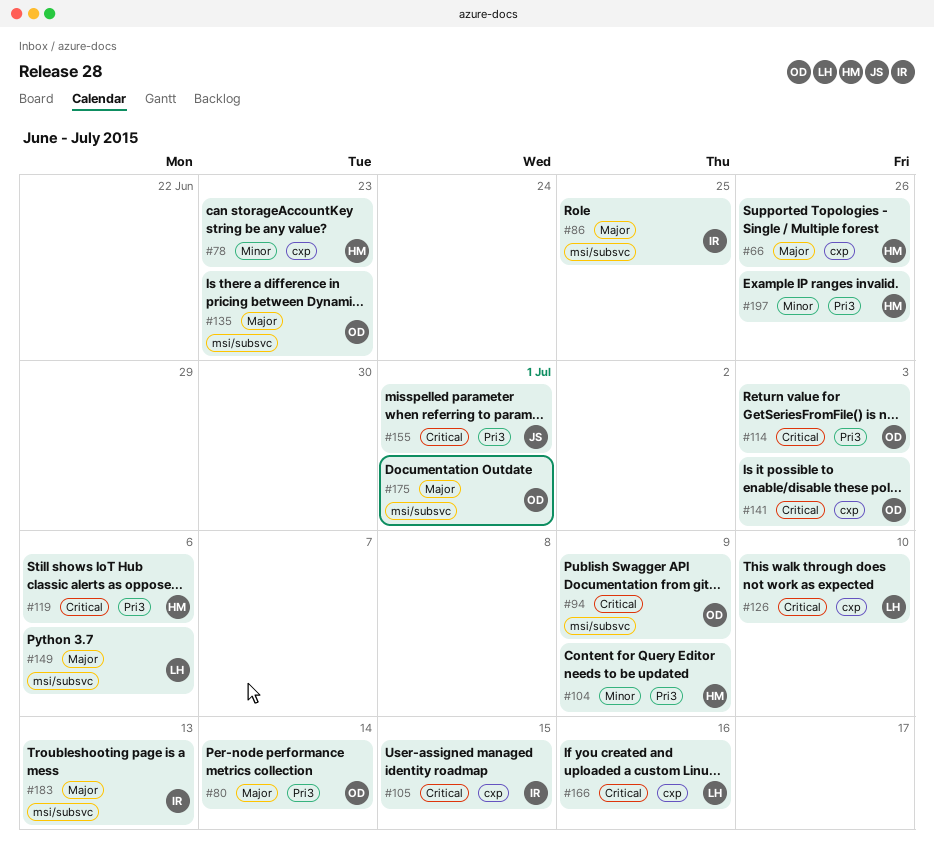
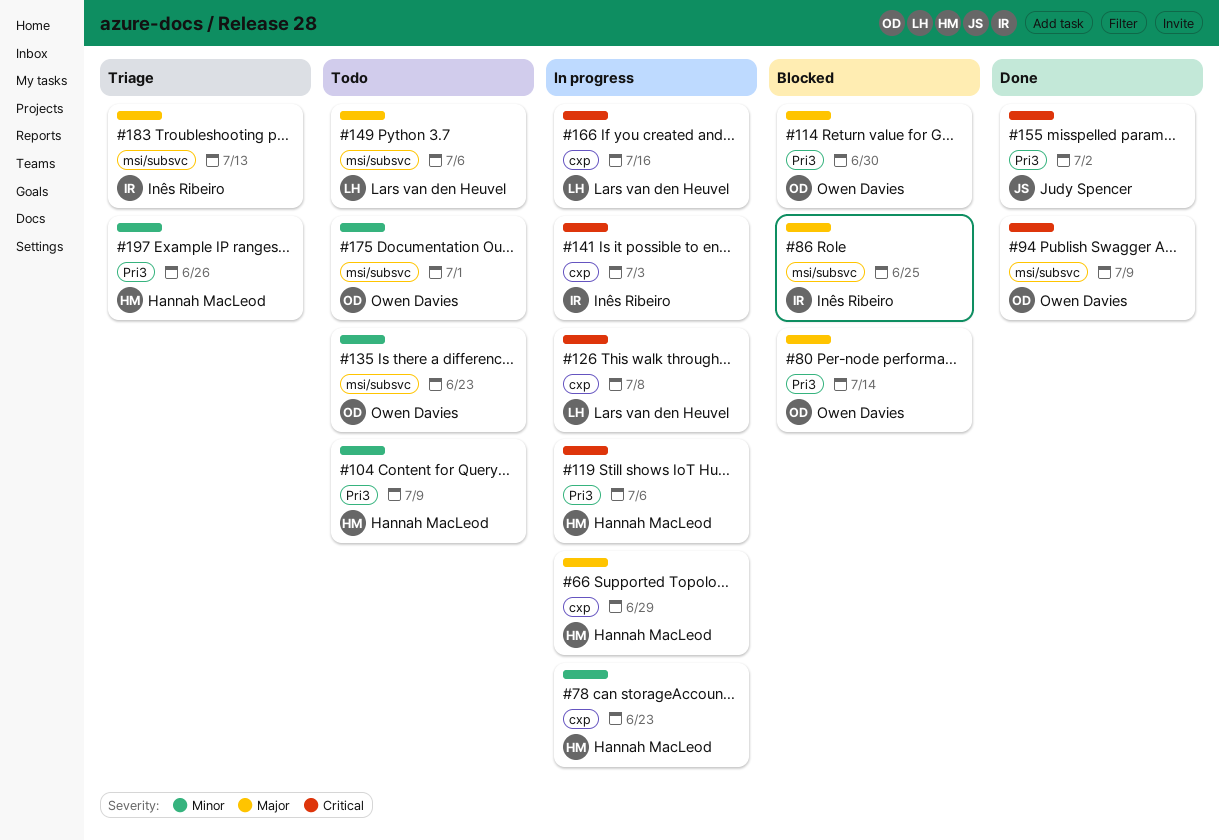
#66, due: Jun 26 -> Jun 29
#105: present -> none
#114, priority: Critical -> Major
#114, due: Jul 3 -> Jun 30
#126, due: Jul 10 -> Jul 8
#135, priority: Major -> Minor
#141, owner: Owen Davies -> Inês Ribeiro
#155, due: Jul 1 -> Jul 2
#175, priority: Major -> Minor

